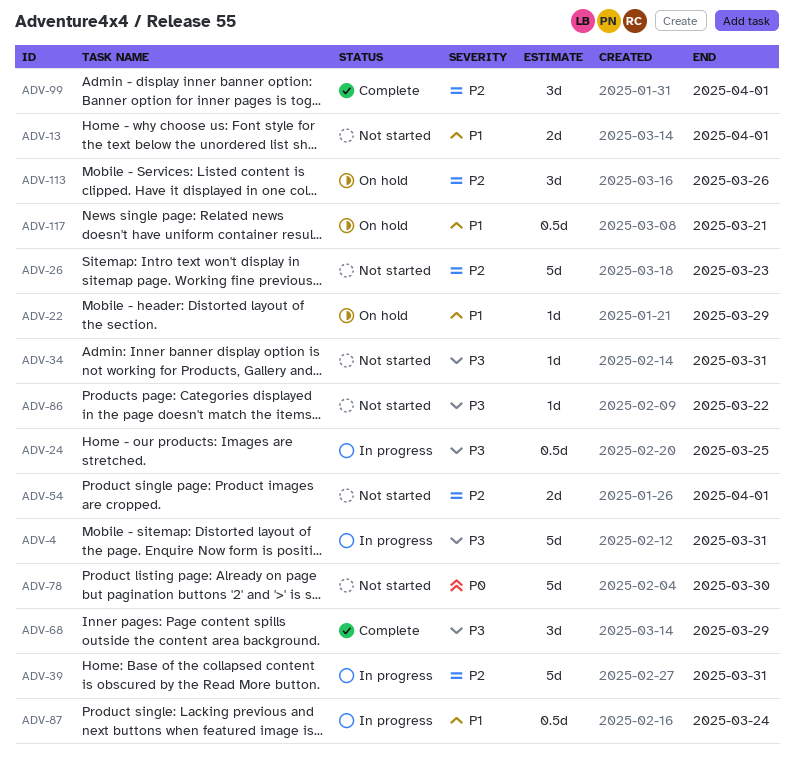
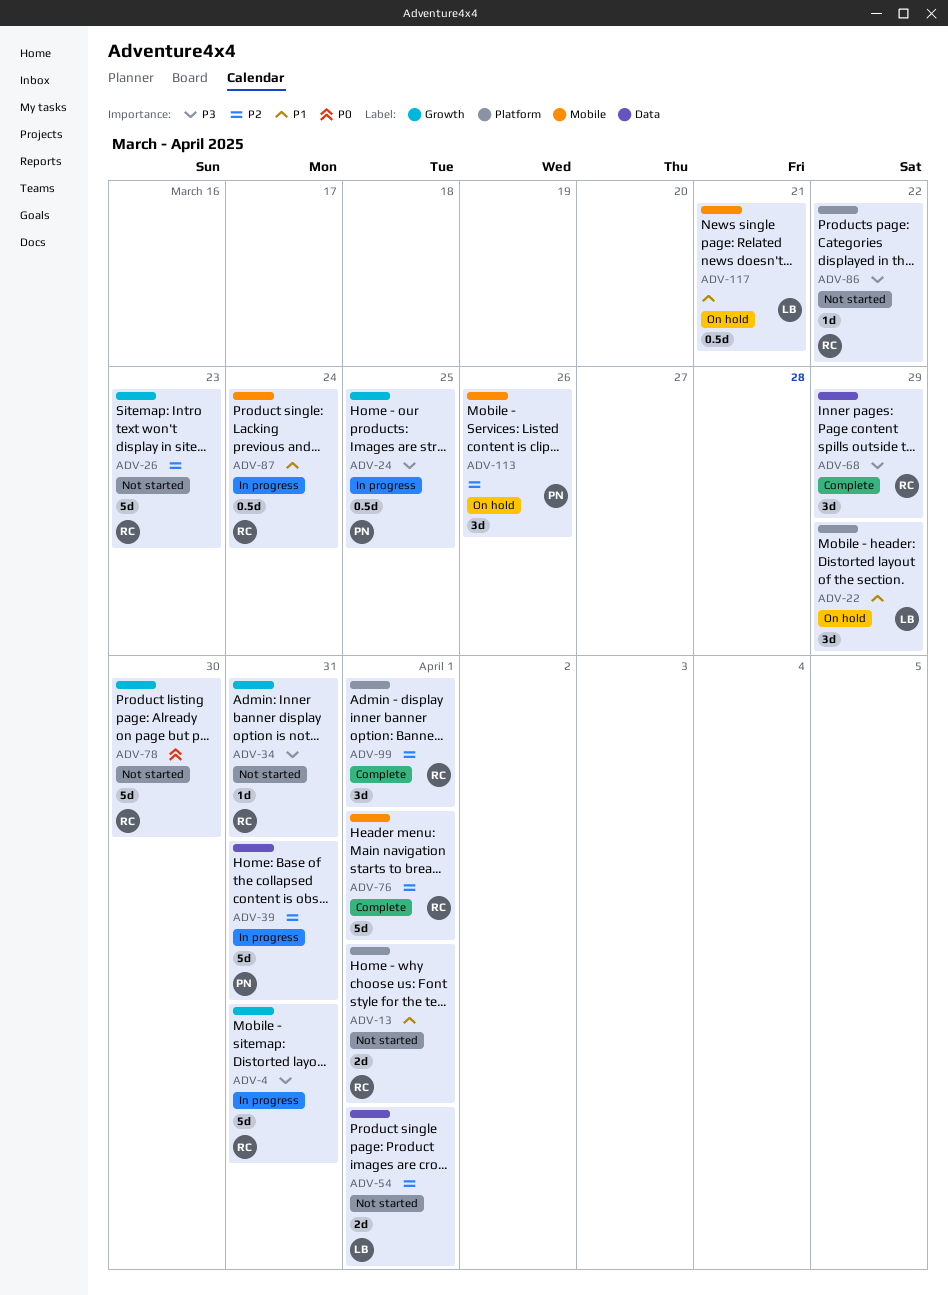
ADV-22, estimate: 1d -> 3d
ADV-76: none -> present

